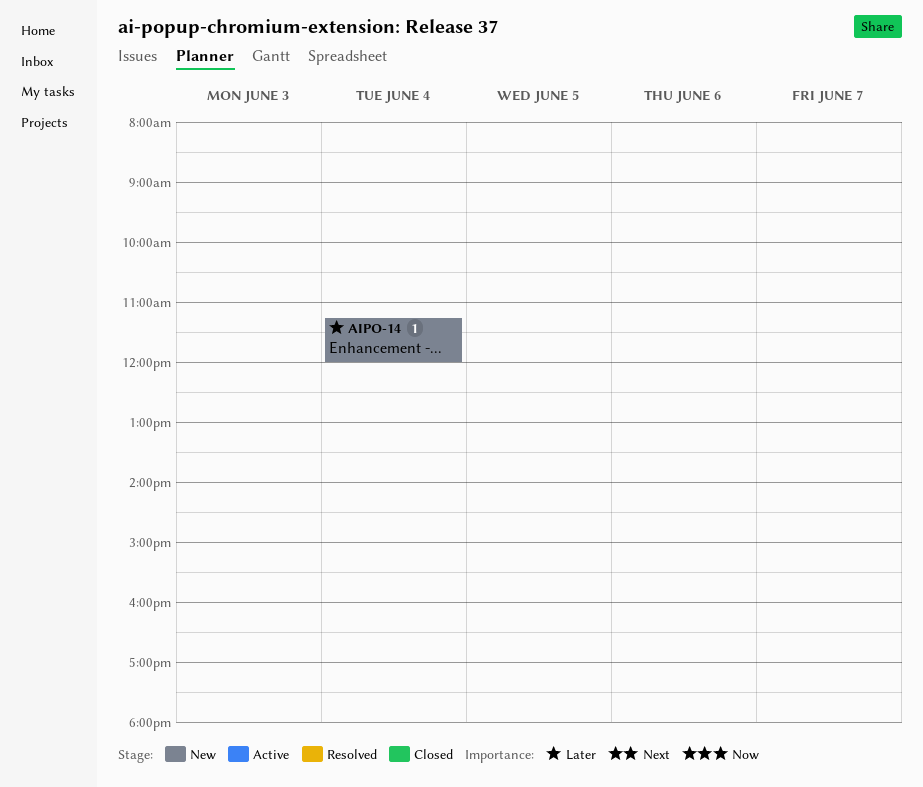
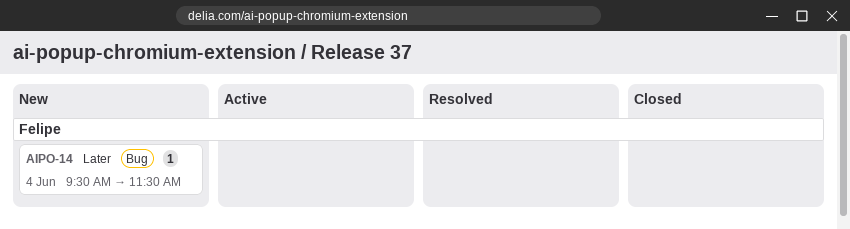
AIPO-14, begins: 11:15 -> 09:30
AIPO-14, ends: 12:00 -> 11:30

